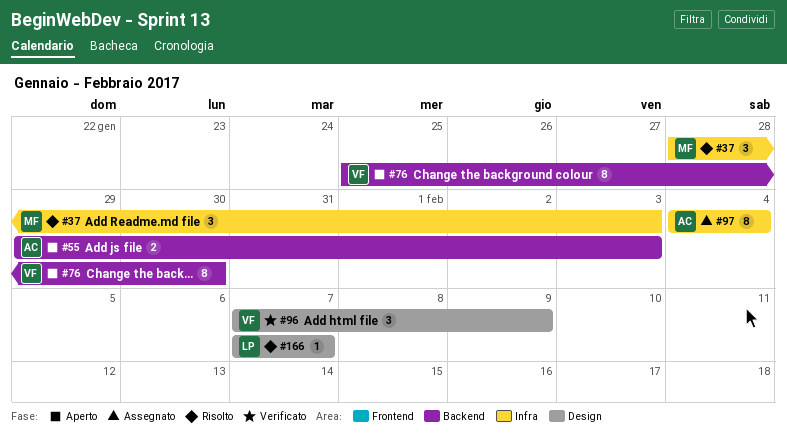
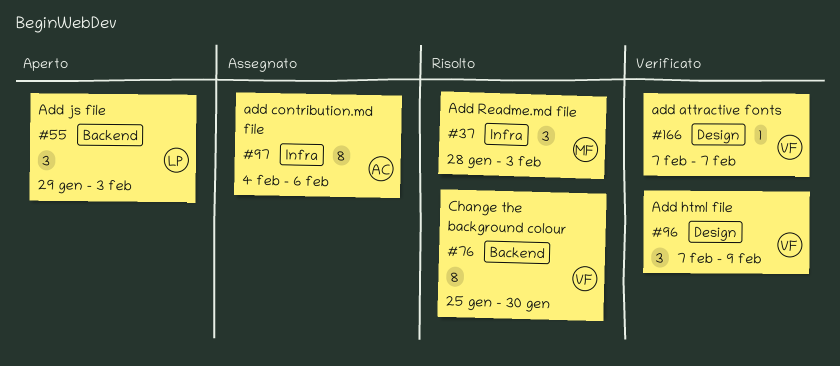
#55, owner: AC -> LP
#55, estimate: 2 -> 3
#76, status: Aperto -> Risolto
#97, due: Feb 4 -> Feb 6
#166, status: Risolto -> Verificato
#166, owner: LP -> VF

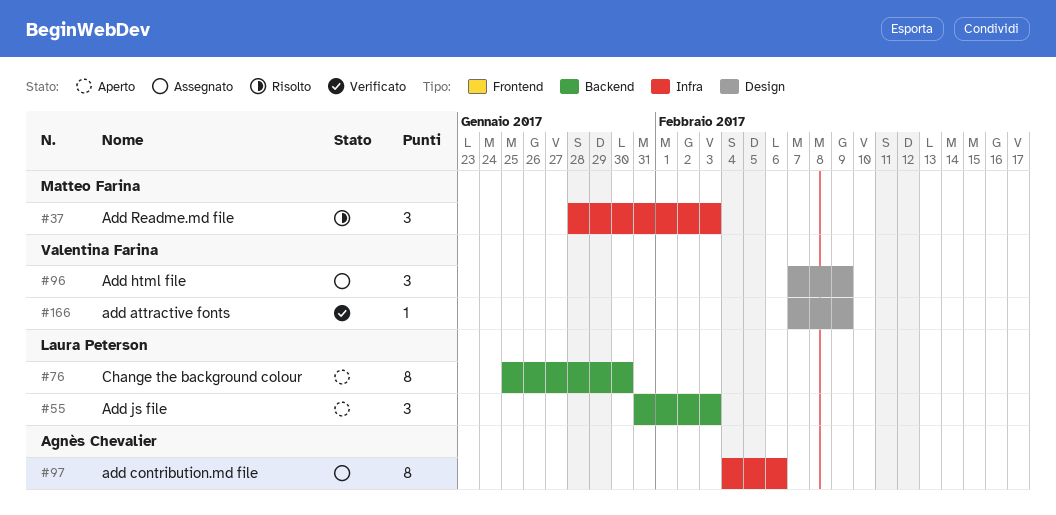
#55, start: Jan 29 -> Jan 31
#76, status: Risolto -> Aperto
#76, owner: Valentina Farina -> Laura Peterson
#96, status: Verificato -> Assegnato
#166, due: Feb 7 -> Feb 9

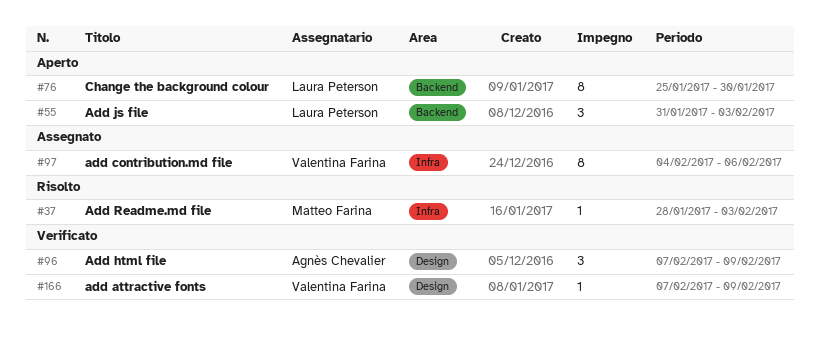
#37, estimate: 3 -> 1
#96, status: Assegnato -> Verificato
#96, owner: Valentina Farina -> Agnès Chevalier
#97, owner: Agnès Chevalier -> Valentina Farina

